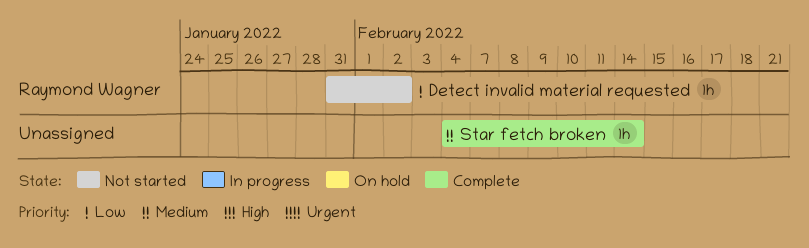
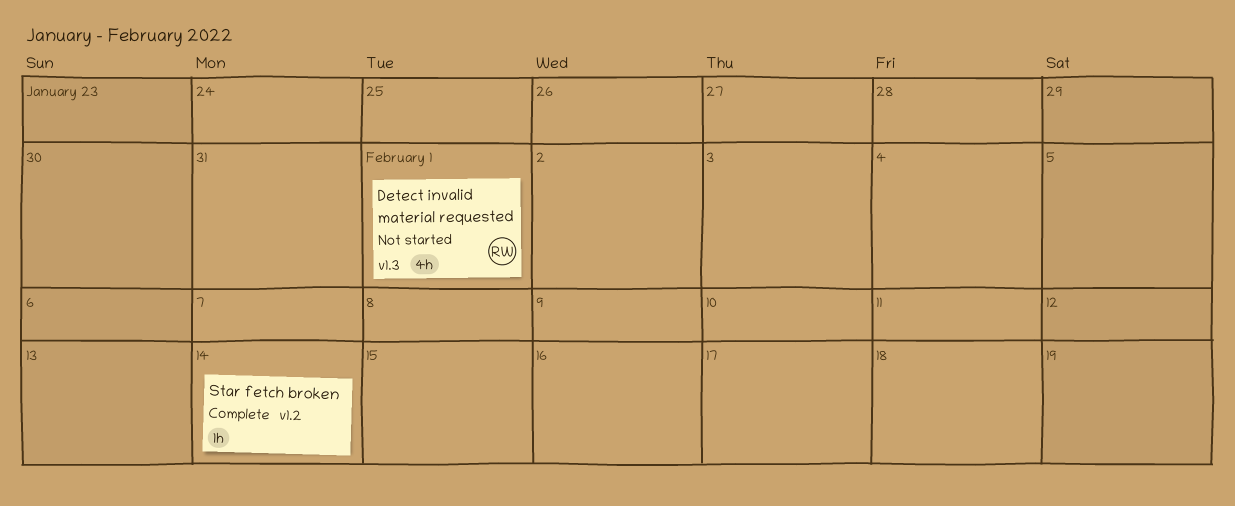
Detect invalid material requested, estimate: 1h -> 4h
Detect invalid material requested, due: Feb 2 -> Feb 1

